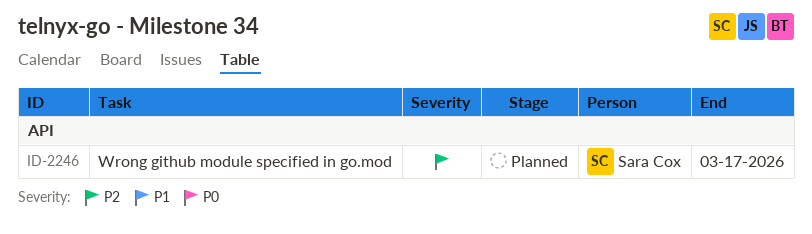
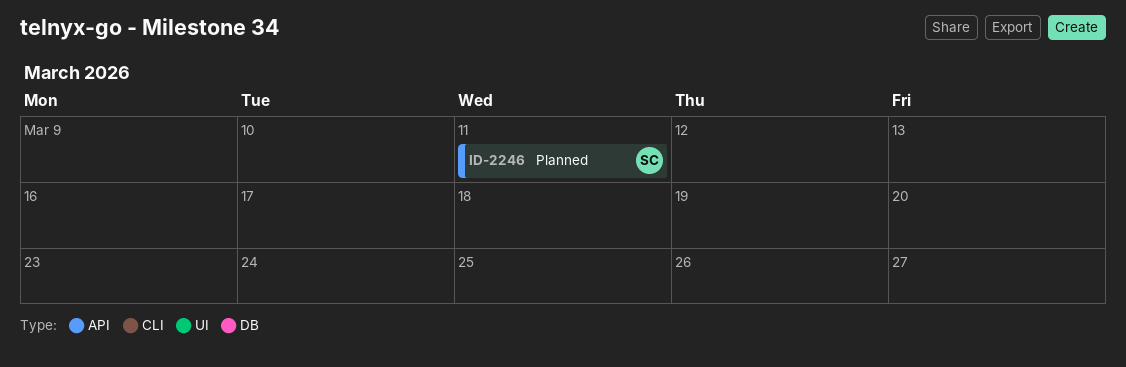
ID-2246, due: Mar 17 -> Mar 11

